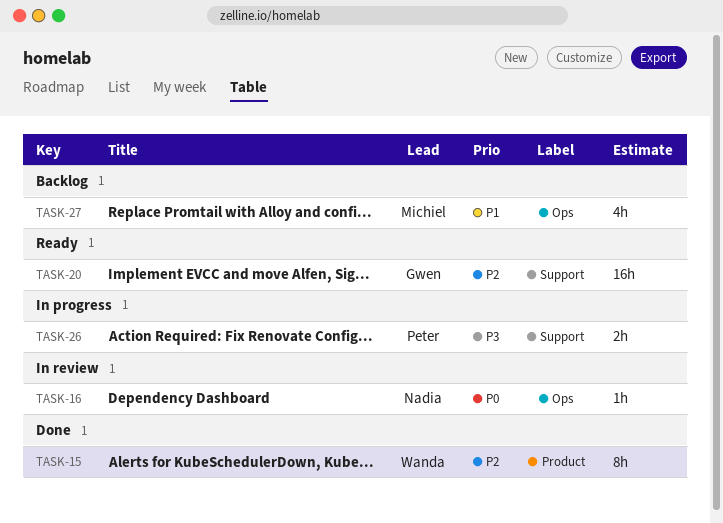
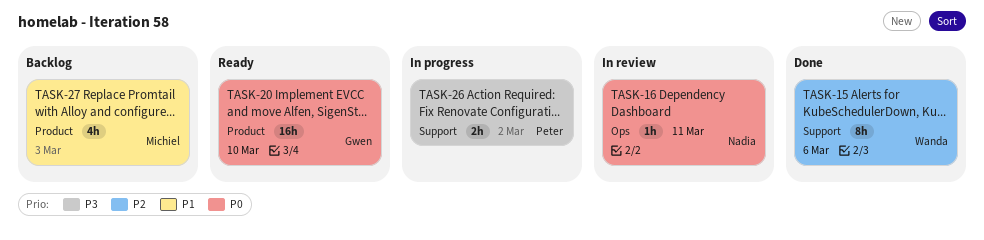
TASK-15, label: Product -> Support
TASK-20, priority: P2 -> P0
TASK-20, label: Support -> Product
TASK-27, label: Ops -> Product

